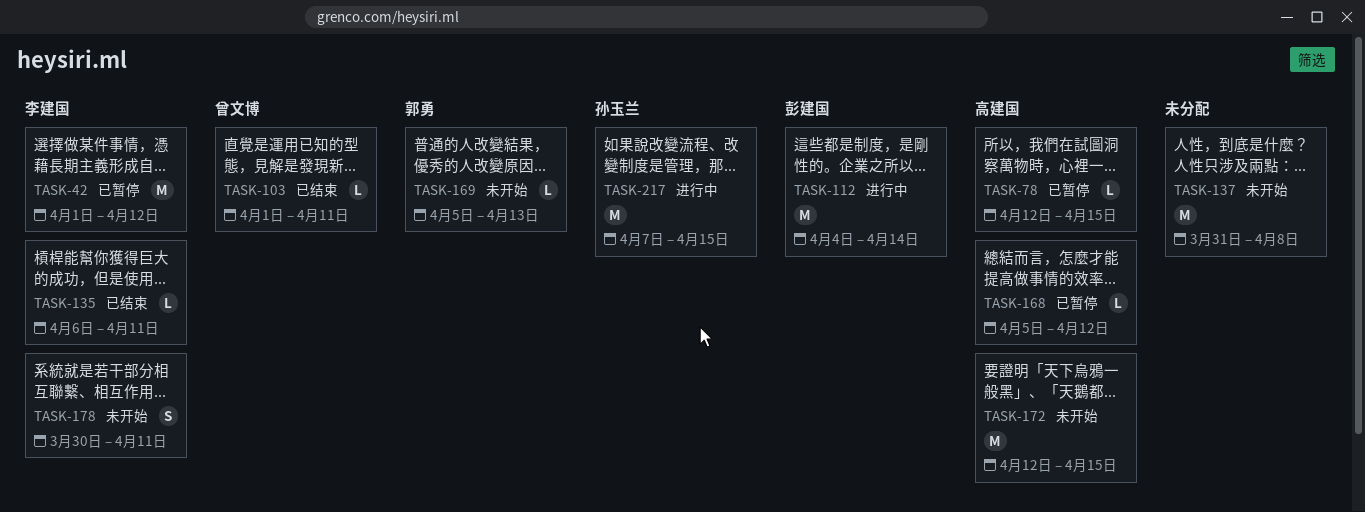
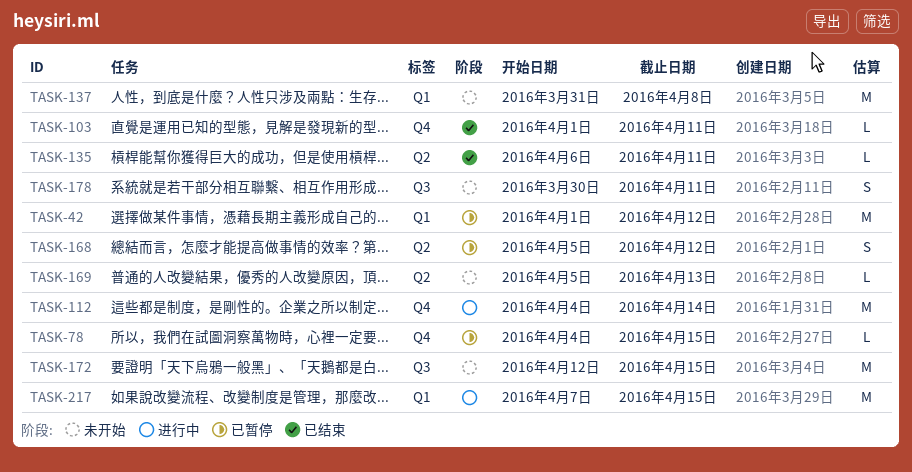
TASK-78, start: Apr 12 -> Apr 4
TASK-168, estimate: L -> S

